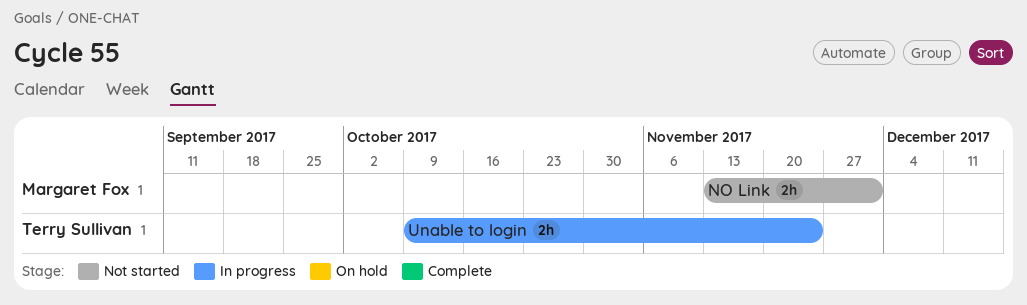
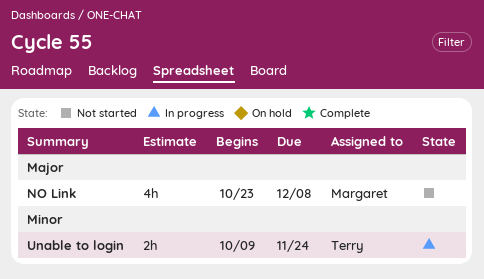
NO Link, estimate: 2h -> 4h
NO Link, start: Nov 13 -> Oct 23
NO Link, due: Dec 1 -> Dec 8

